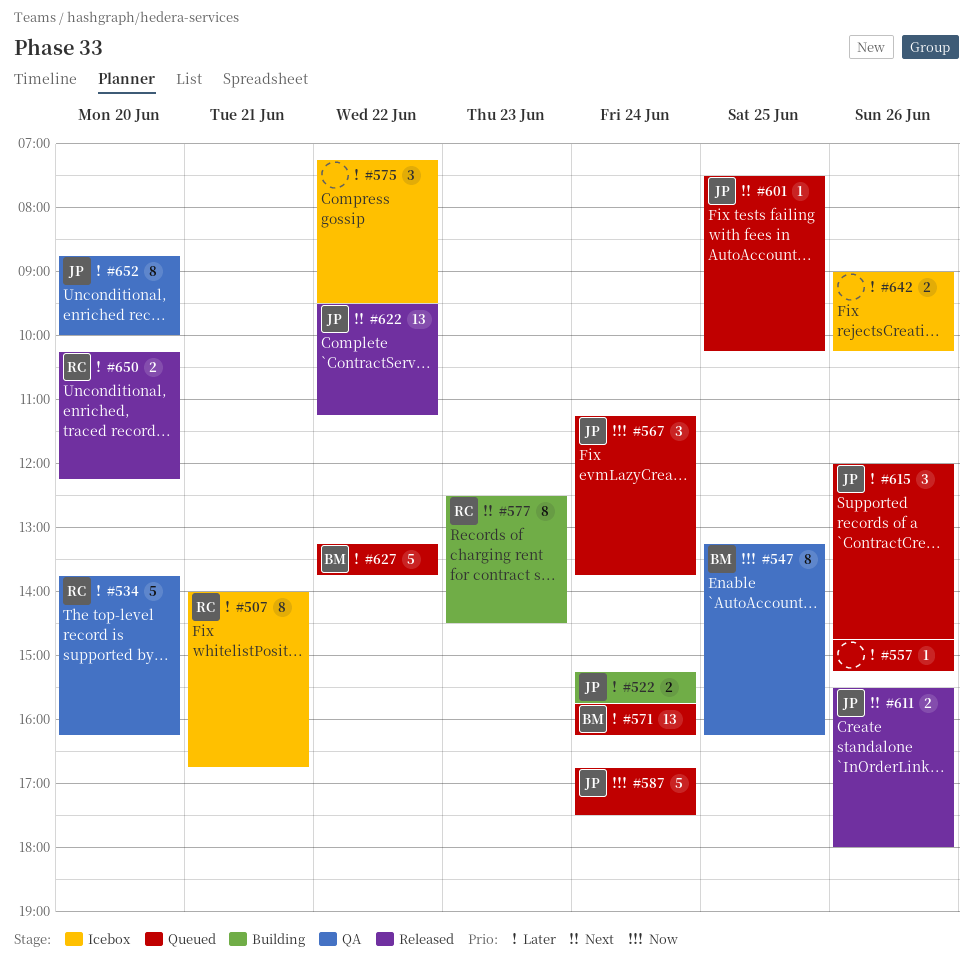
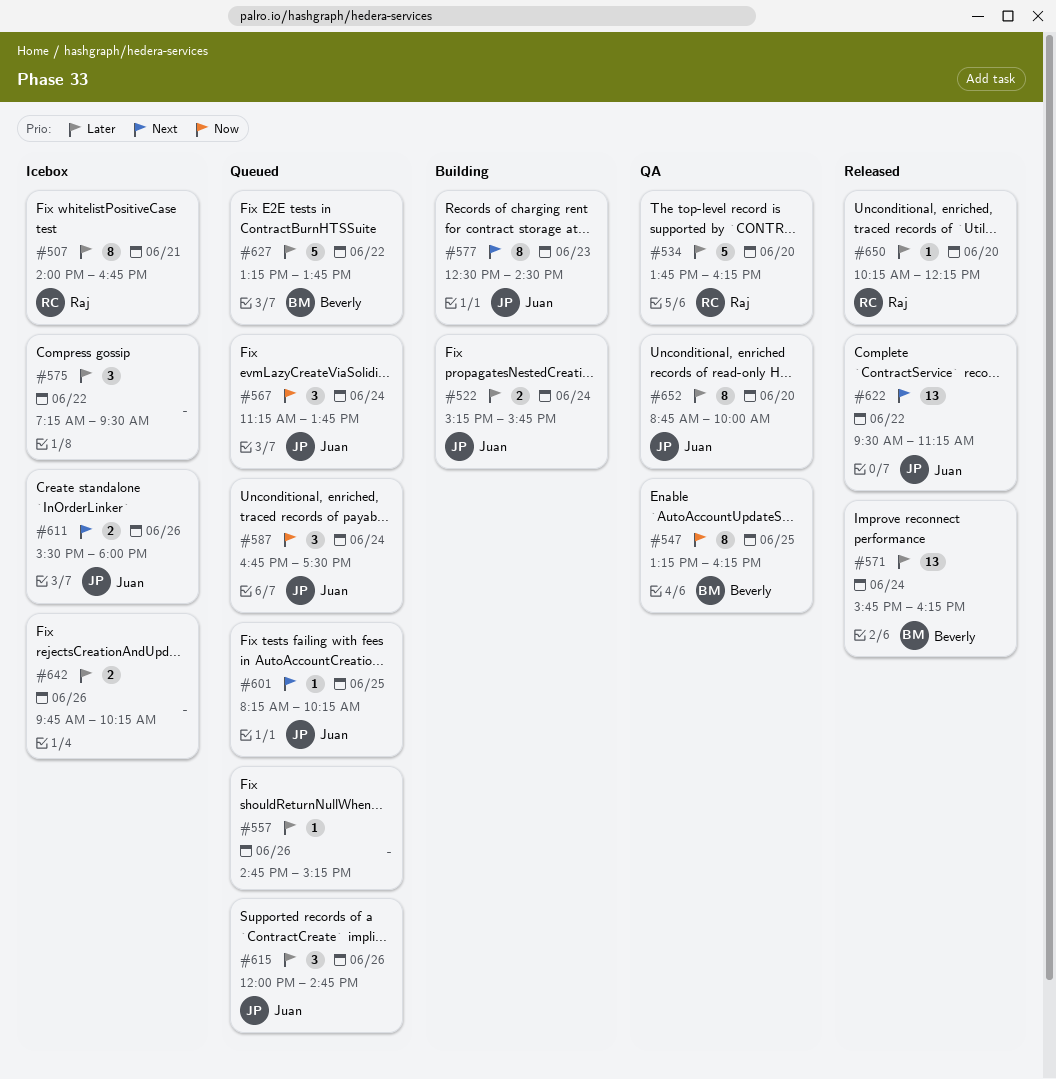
#571, status: Queued -> Released
#577, owner: Raj -> Juan
#587, estimate: 5 -> 3
#601, begins: 07:30 -> 08:15
#611, status: Released -> Icebox
#642, begins: 09:00 -> 09:45
#650, estimate: 2 -> 1

